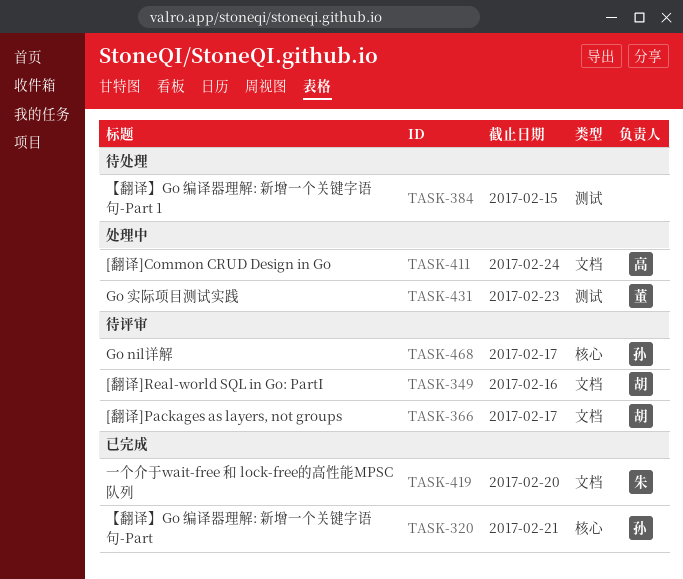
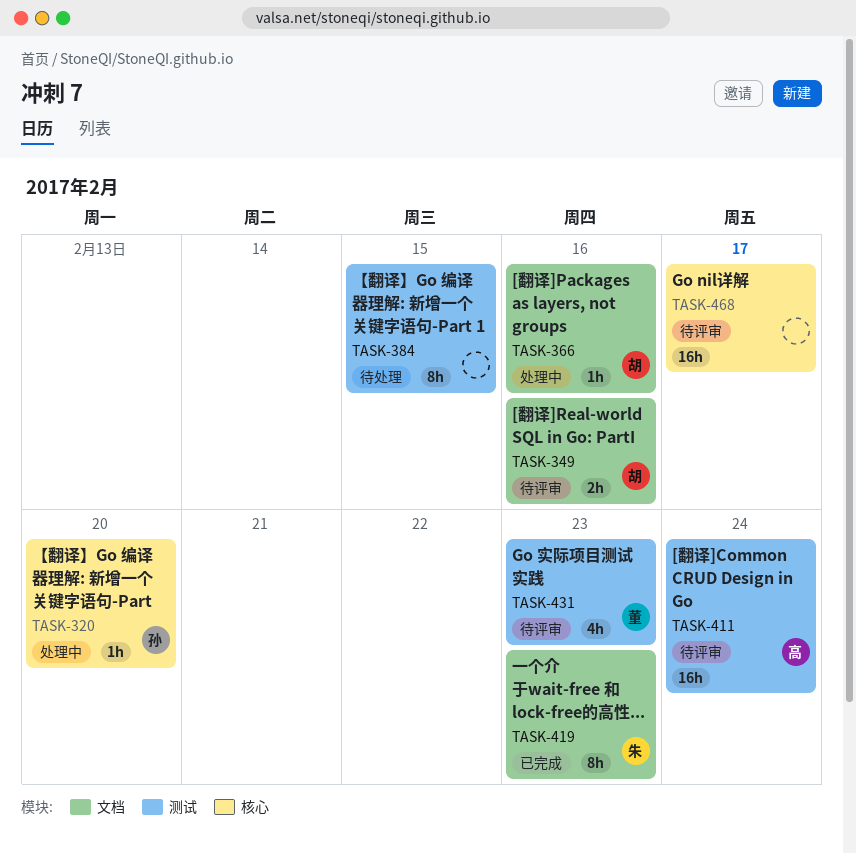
TASK-320, status: 已完成 -> 处理中
TASK-320, due: Feb 21 -> Feb 20
TASK-366, status: 待评审 -> 处理中
TASK-366, due: Feb 17 -> Feb 16
TASK-411, status: 处理中 -> 待评审
TASK-411, label: 文档 -> 测试
TASK-419, due: Feb 20 -> Feb 23
TASK-431, status: 处理中 -> 待评审
TASK-468, owner: 孙 -> none

